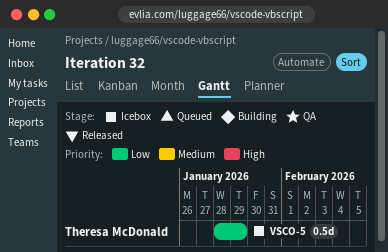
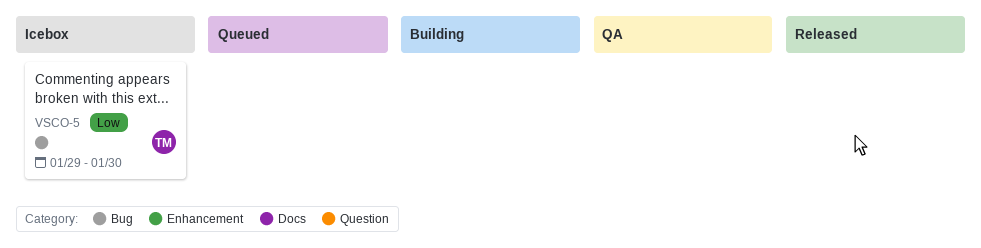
VSCO-5, start: Jan 28 -> Jan 29
VSCO-5, due: Jan 29 -> Jan 30

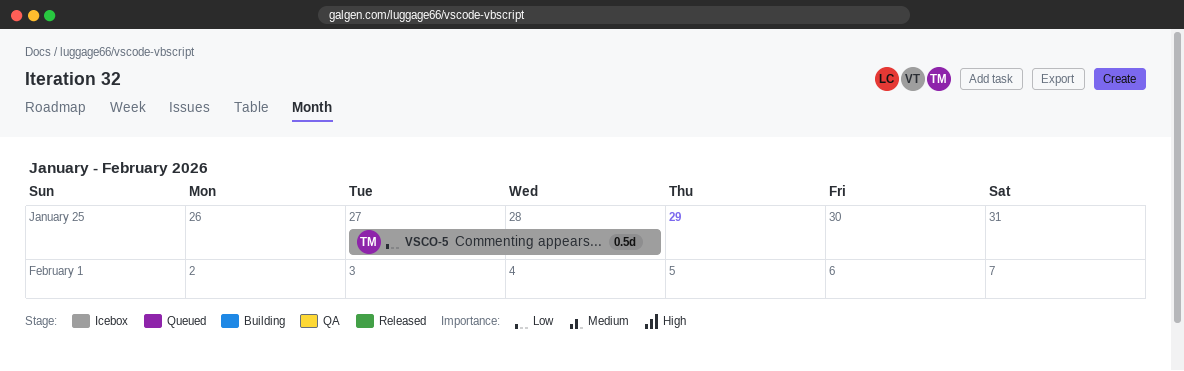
VSCO-5, start: Jan 29 -> Jan 27
VSCO-5, due: Jan 30 -> Jan 28

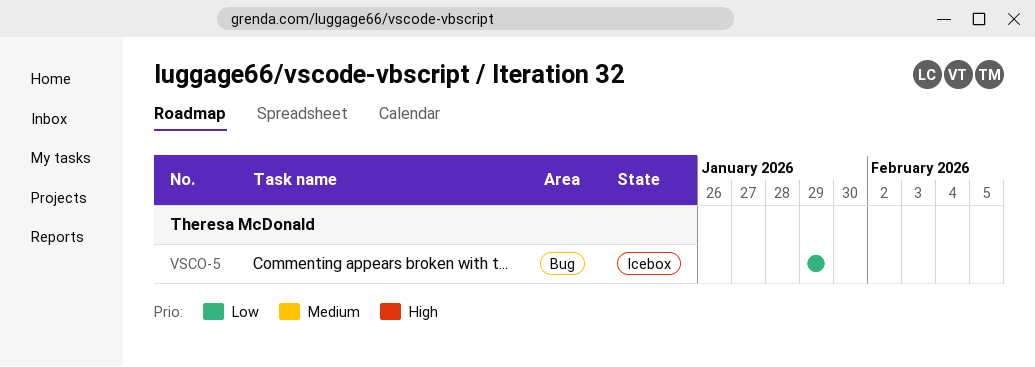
VSCO-5, start: Jan 27 -> Jan 29
VSCO-5, due: Jan 28 -> Jan 29

